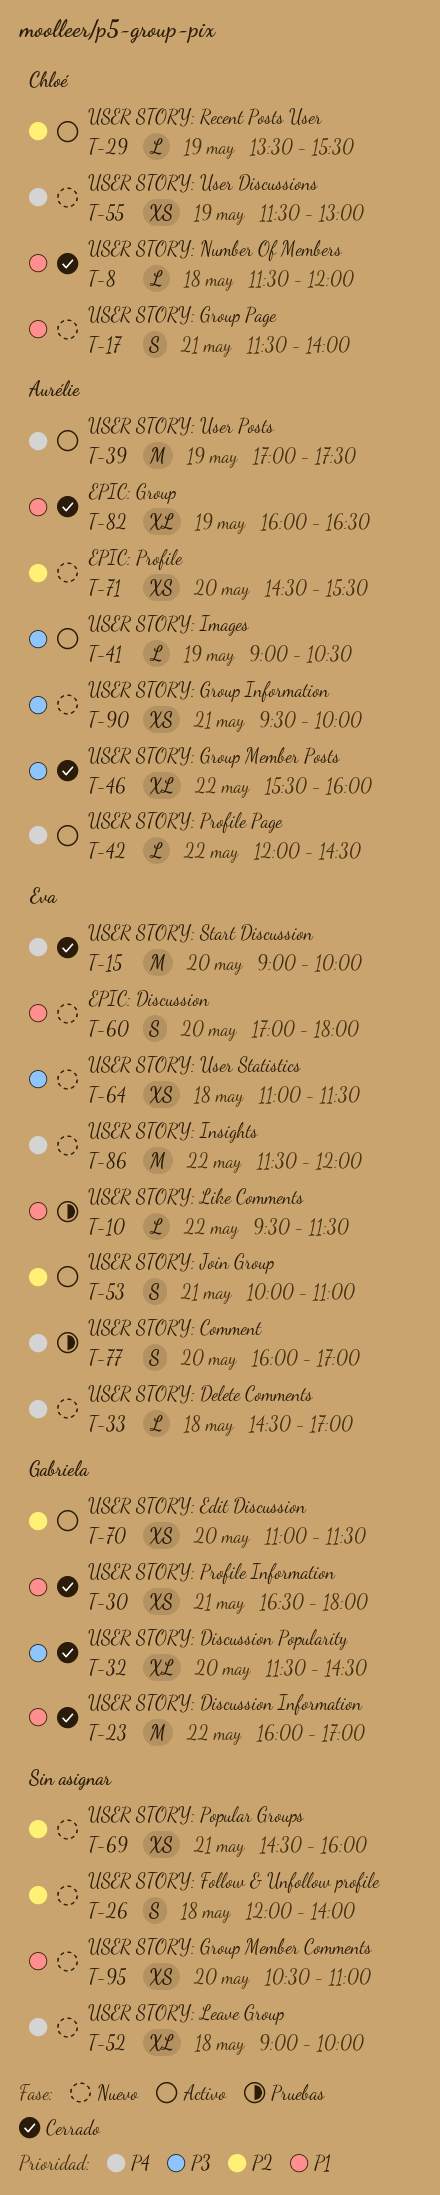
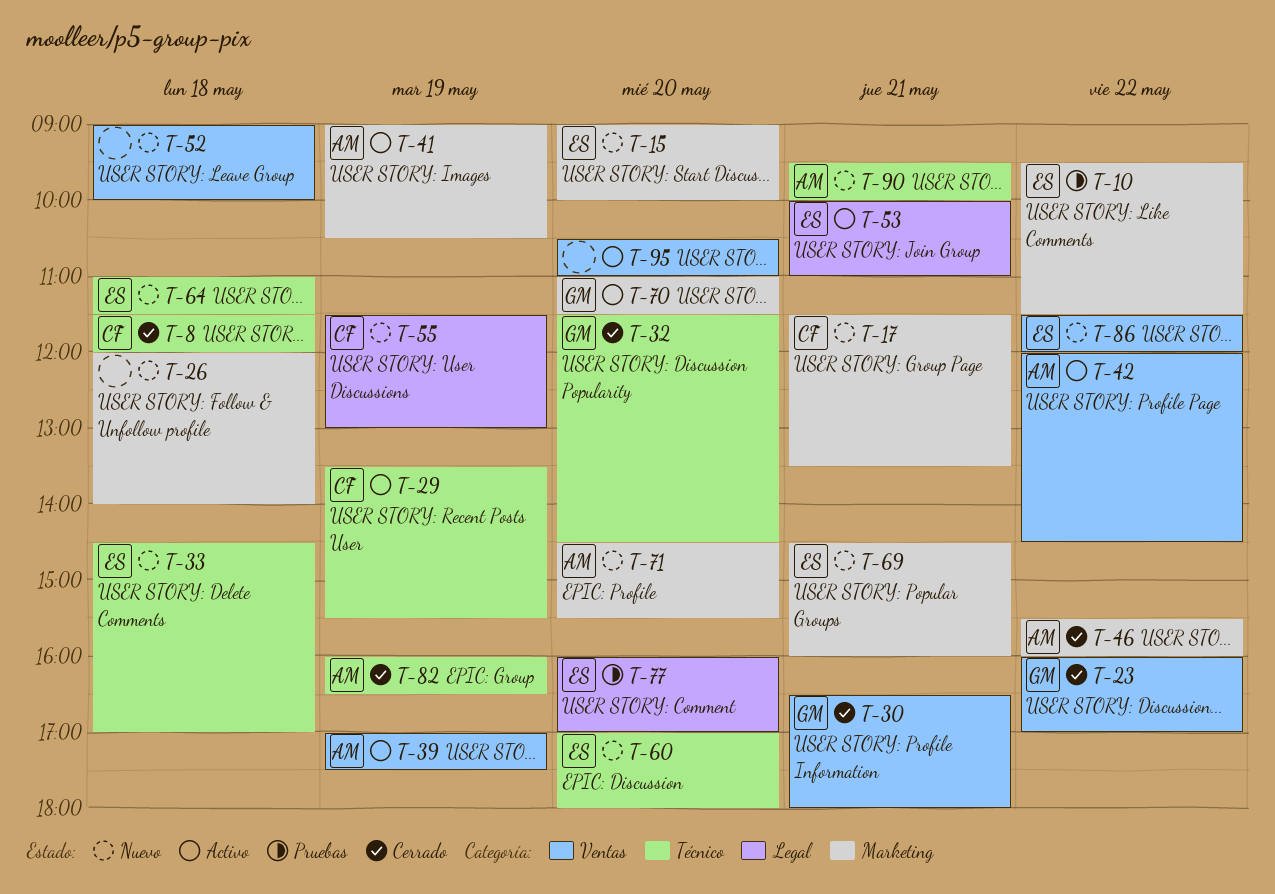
T-15, status: Cerrado -> Nuevo
T-17, ends: 14:00 -> 13:30
T-69, owner: none -> Eva
T-95, status: Nuevo -> Activo

